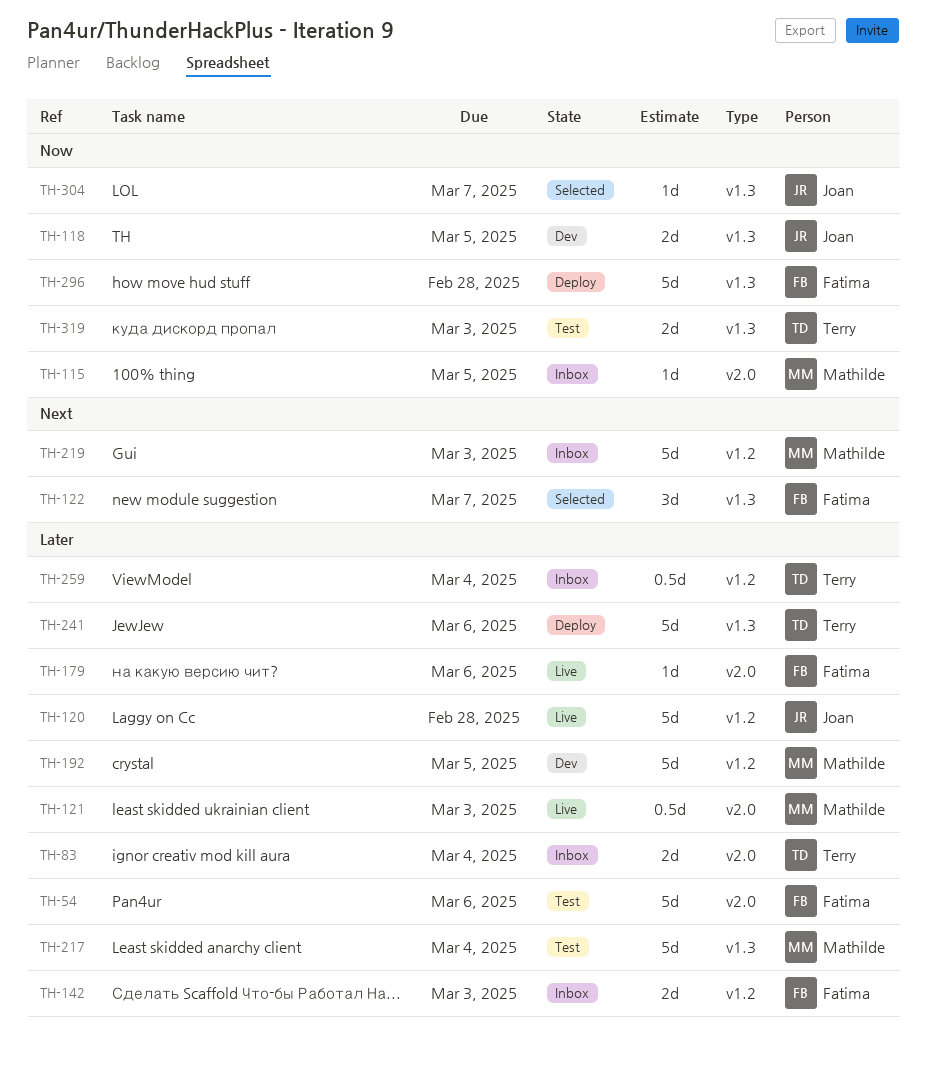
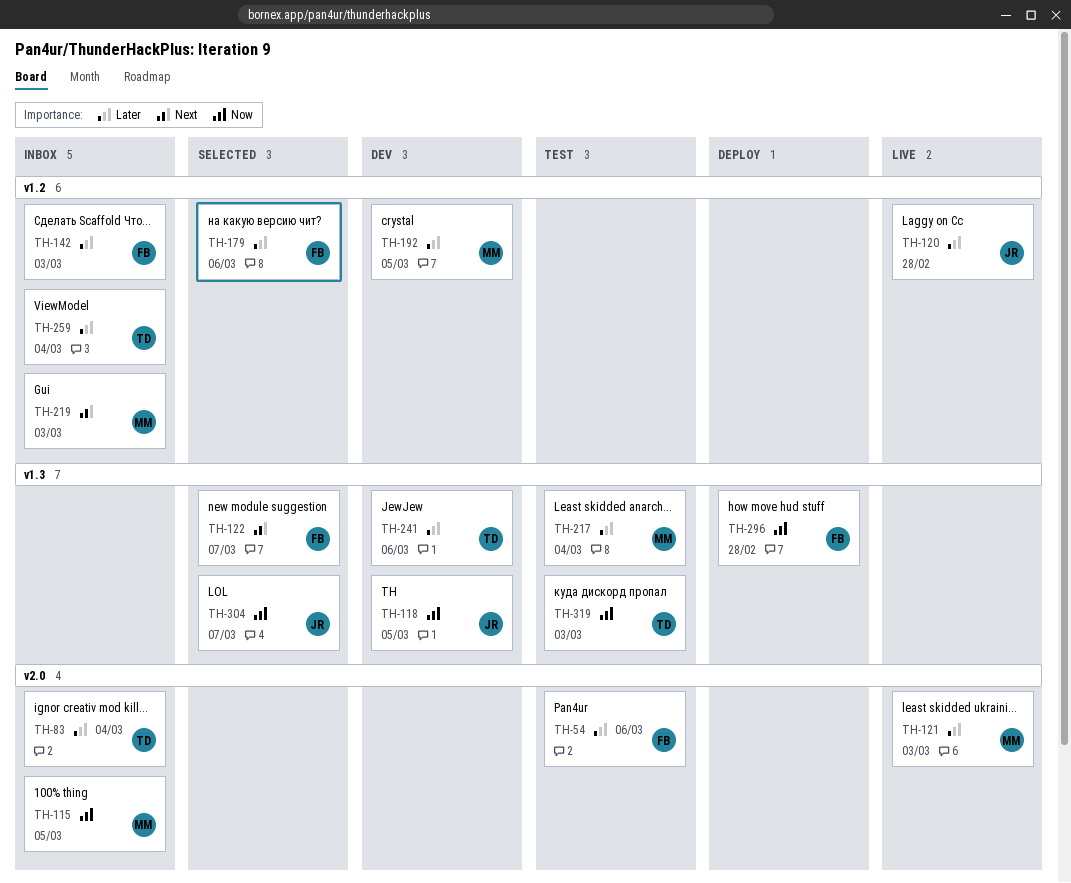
TH-179, status: Live -> Selected
TH-179, label: v2.0 -> v1.2
TH-241, status: Deploy -> Dev

